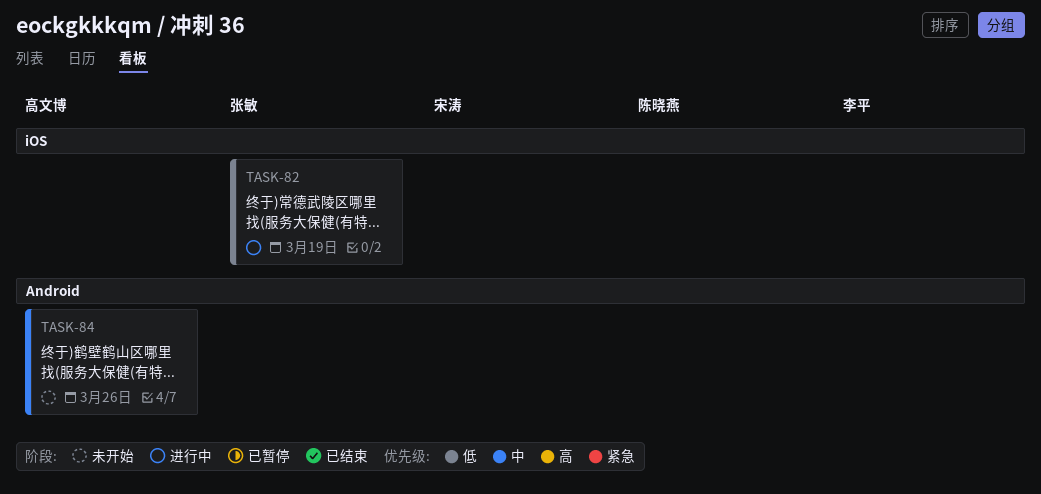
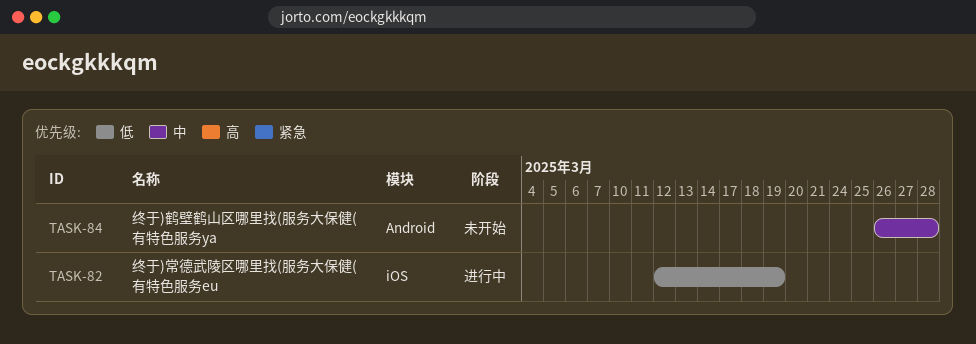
TASK-84, due: Mar 26 -> Mar 28

